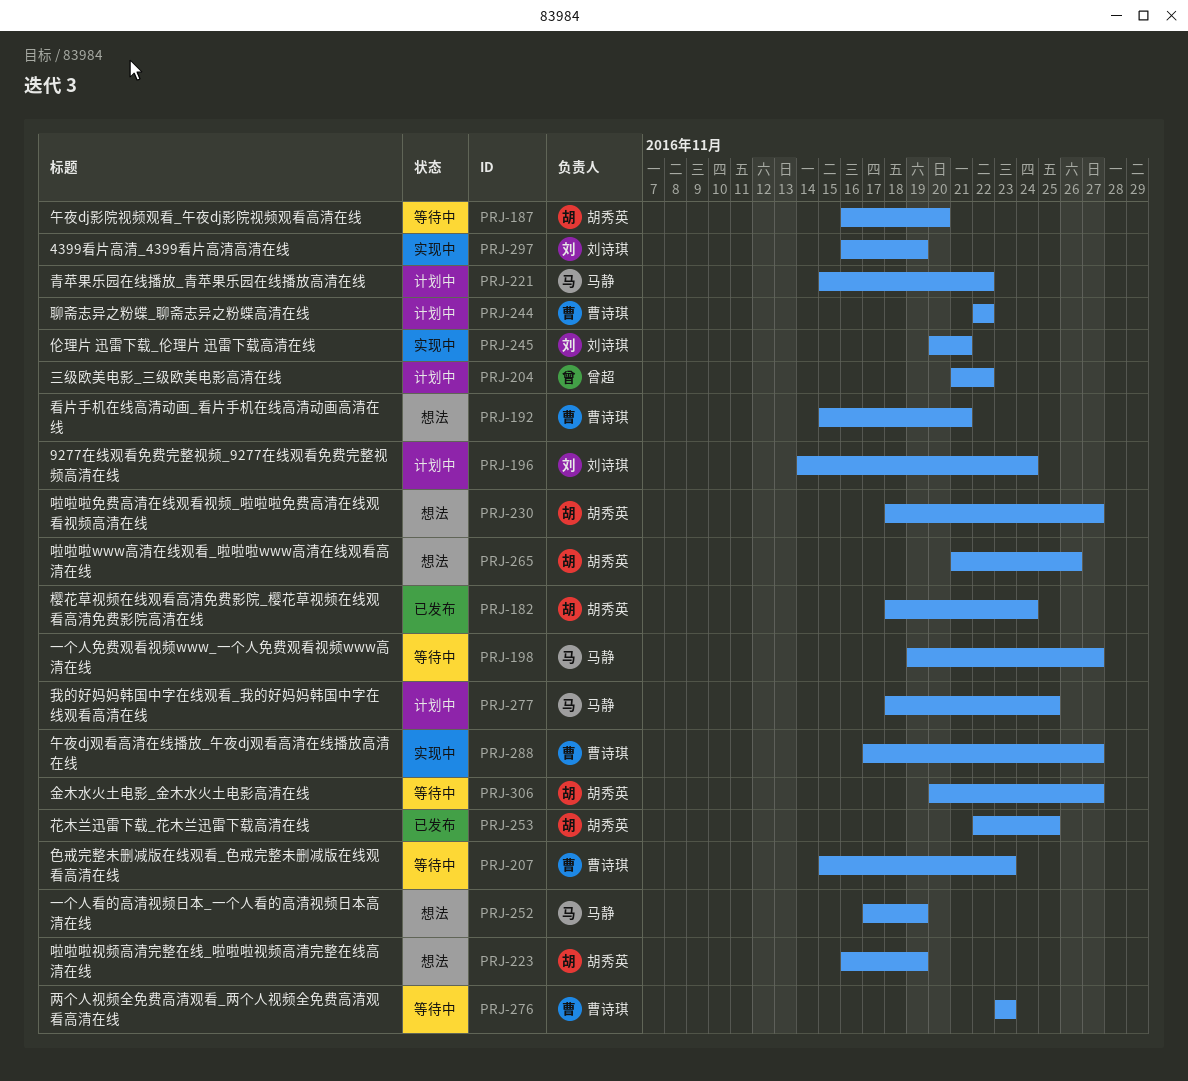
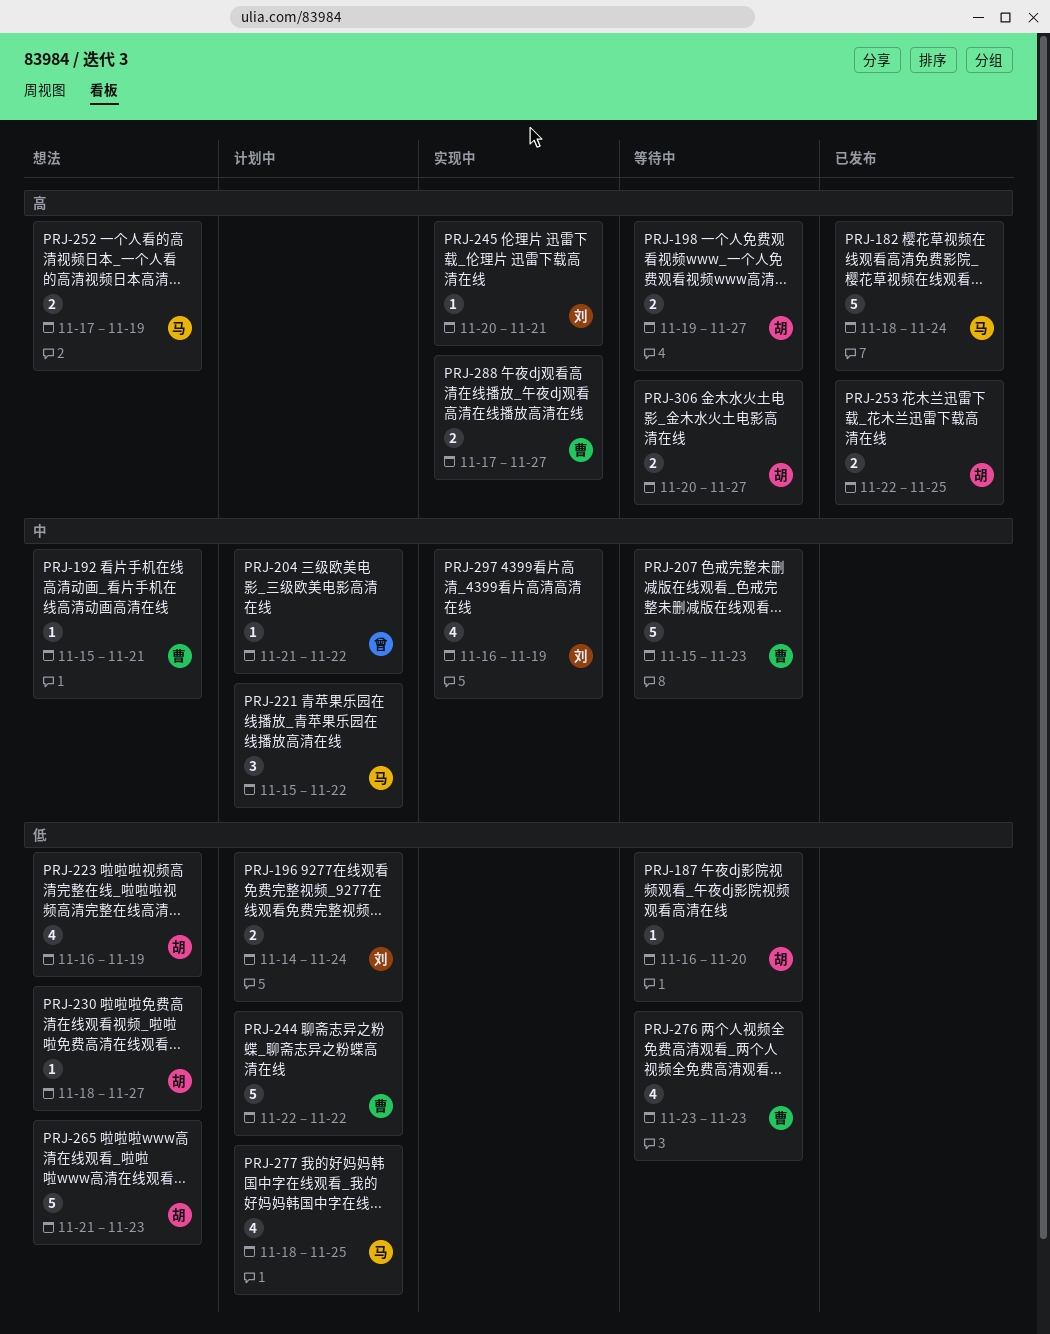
PRJ-182, owner: 胡秀英 -> 马静
PRJ-198, owner: 马静 -> 胡秀英
PRJ-265, due: Nov 26 -> Nov 23

